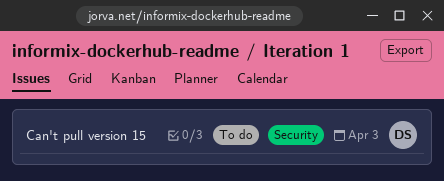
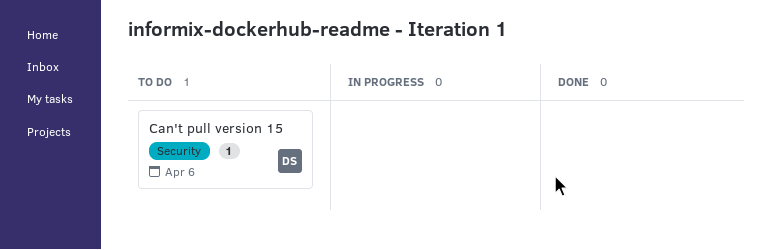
Can't pull version 15, due: Apr 3 -> Apr 6

